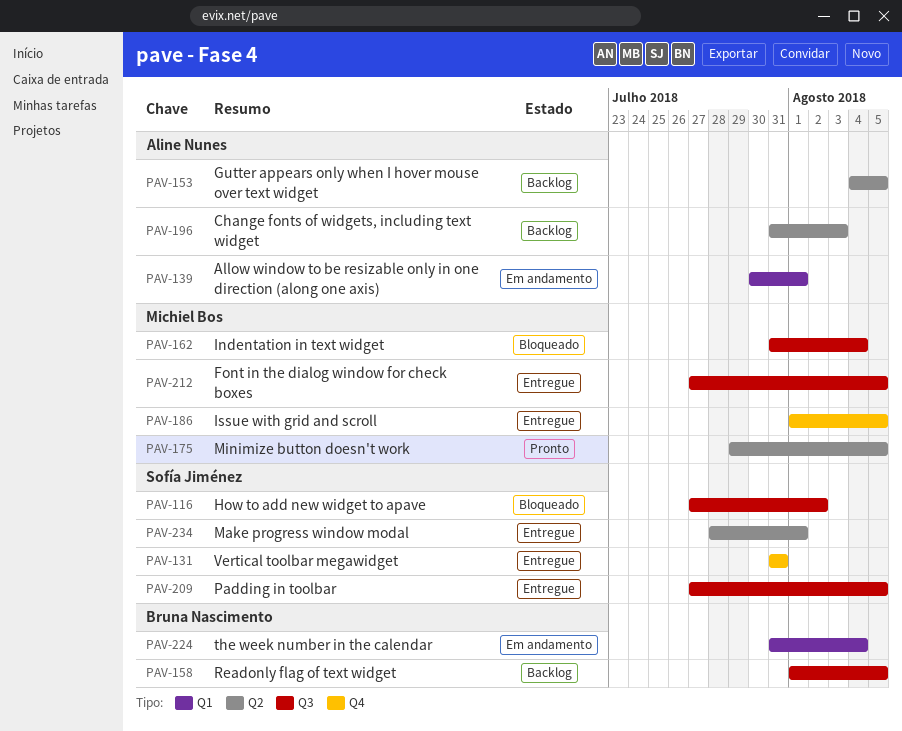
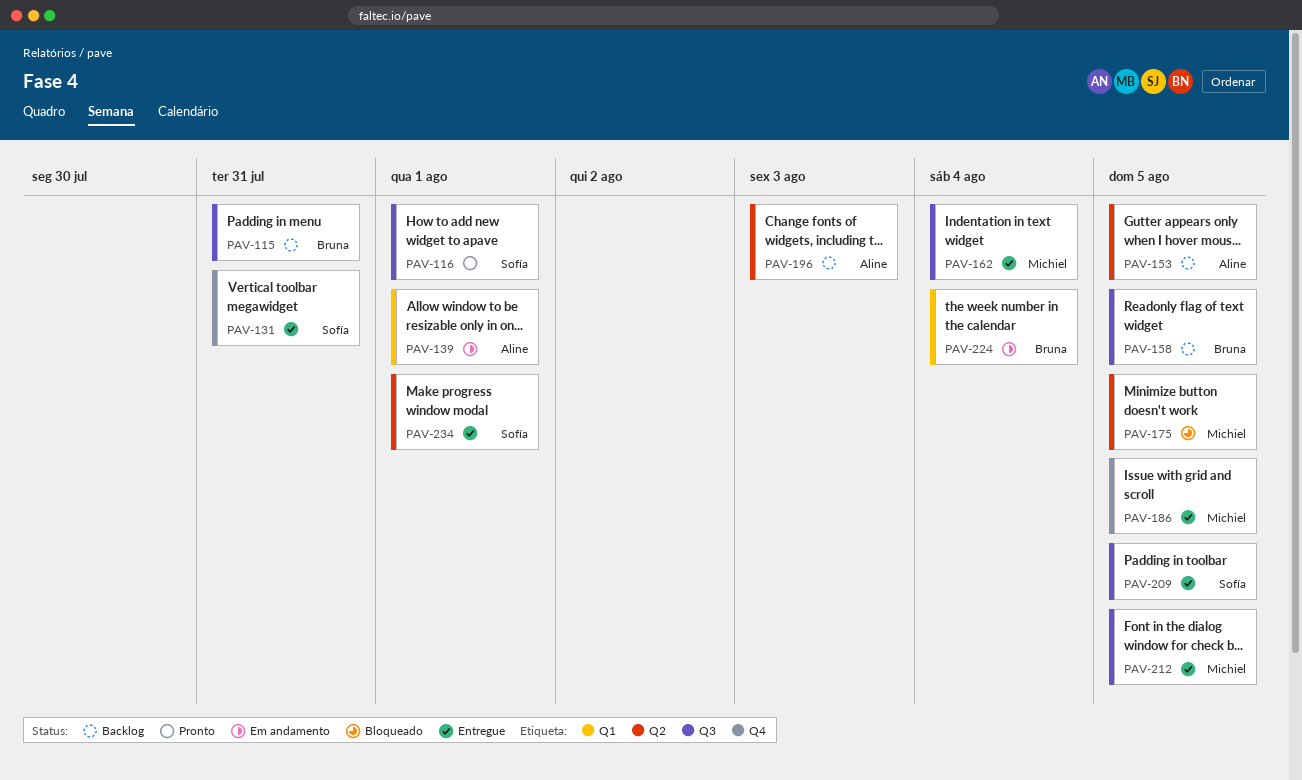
PAV-115: none -> present
PAV-116, status: Bloqueado -> Pronto
PAV-116, due: Aug 2 -> Aug 1
PAV-162, status: Bloqueado -> Entregue
PAV-175, status: Pronto -> Bloqueado

